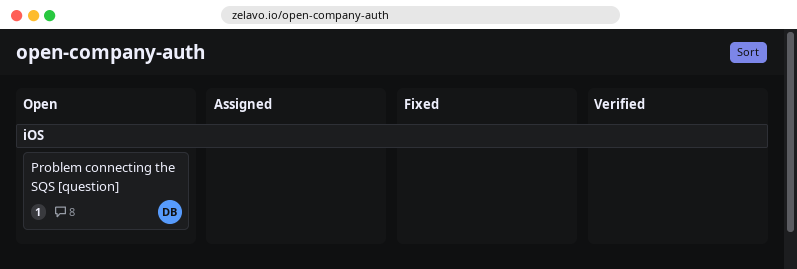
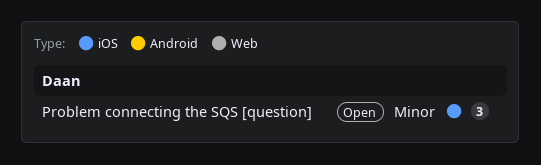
Problem connecting the SQS [question], estimate: 1 -> 3

